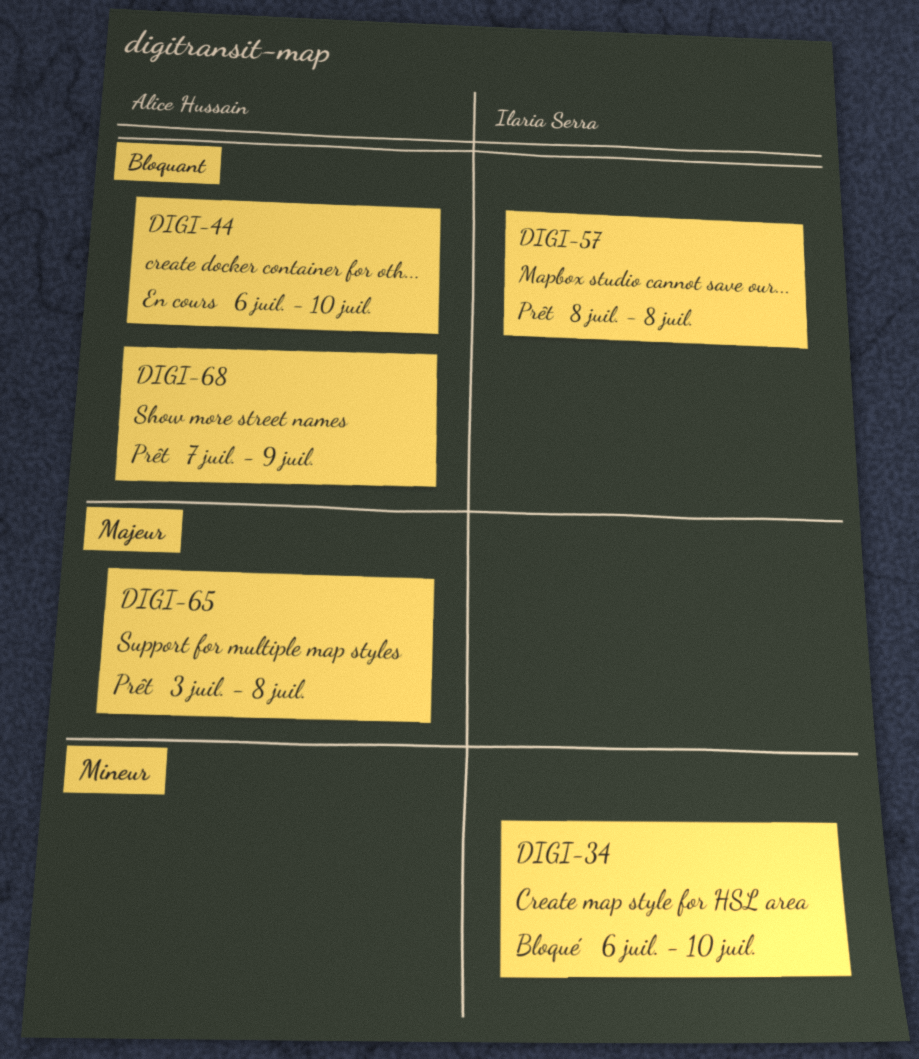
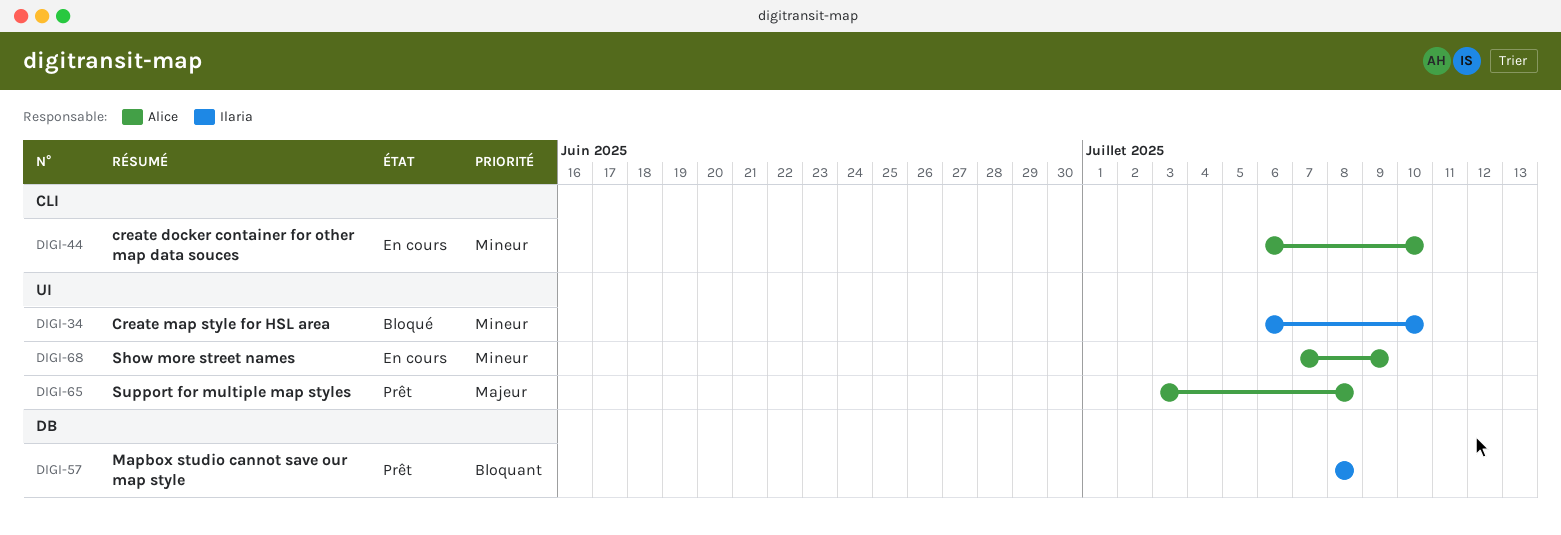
DIGI-44, priority: Bloquant -> Mineur
DIGI-68, status: Prêt -> En cours
DIGI-68, priority: Bloquant -> Mineur

